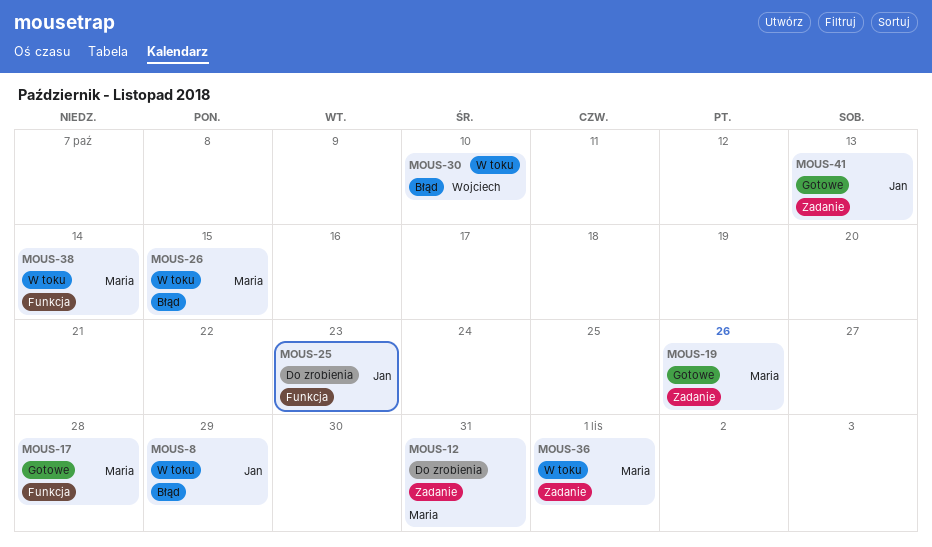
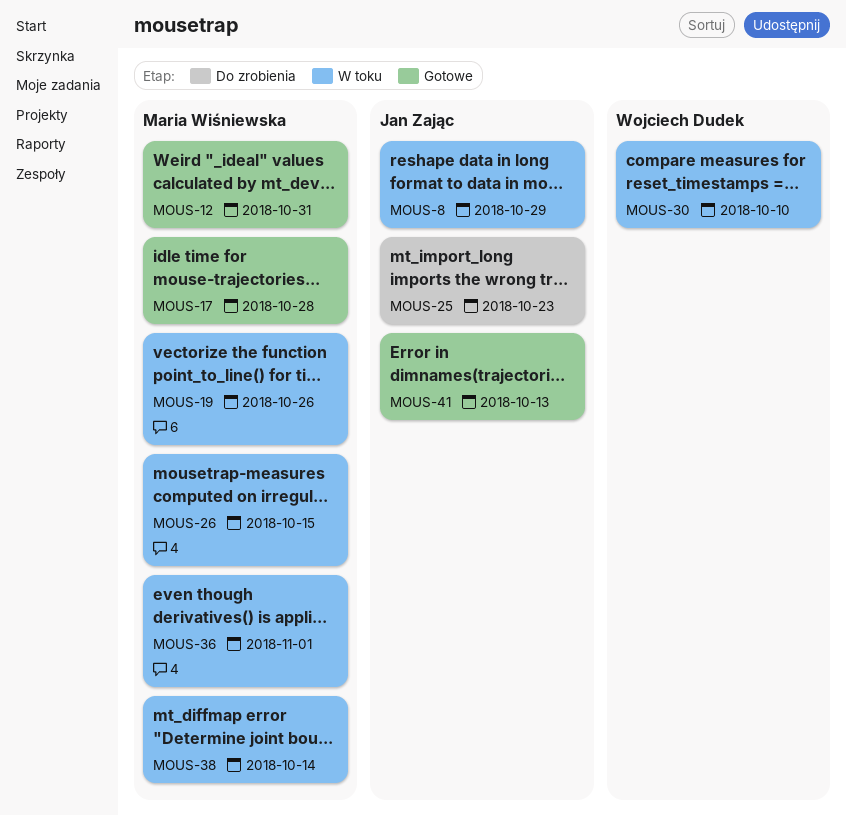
MOUS-12, status: Do zrobienia -> Gotowe
MOUS-19, status: Gotowe -> W toku

